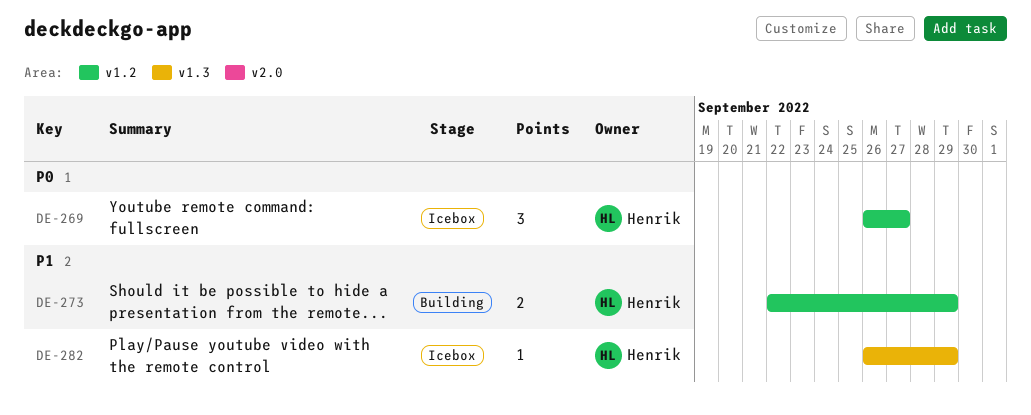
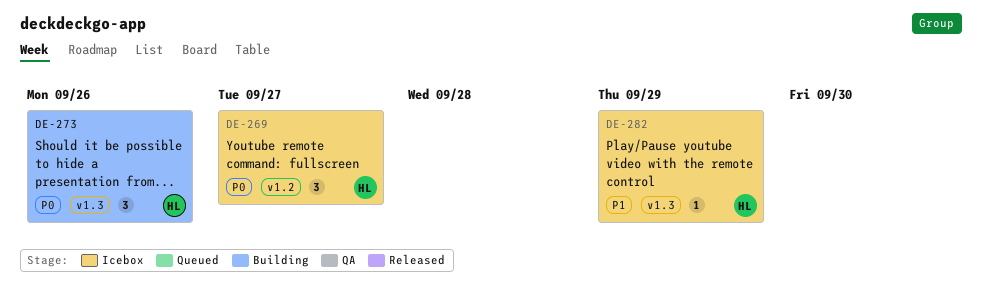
DE-273, priority: P1 -> P0
DE-273, label: v1.2 -> v1.3
DE-273, estimate: 2 -> 3
DE-273, due: Sep 29 -> Sep 26

